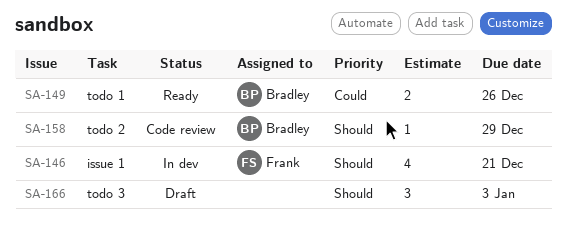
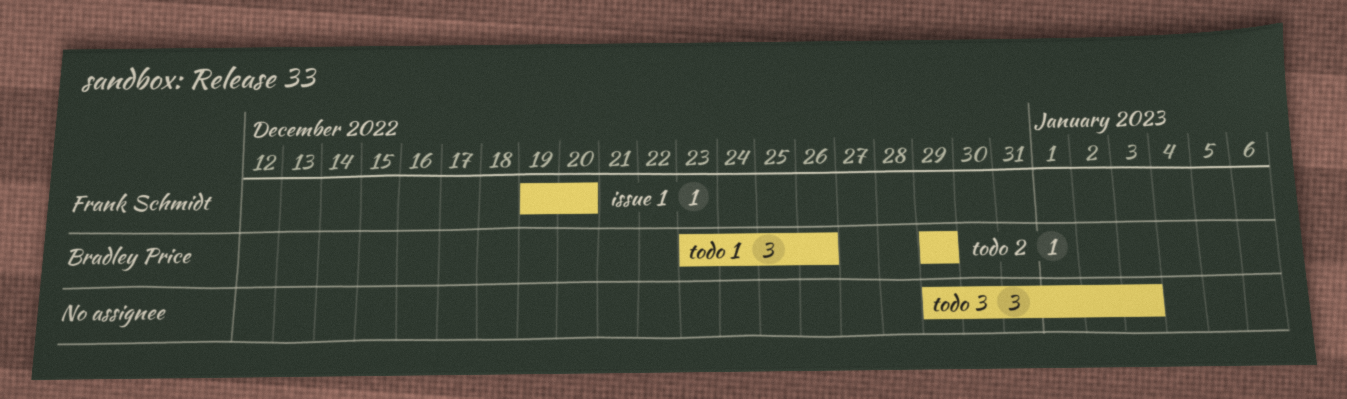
issue 1, estimate: 4 -> 1
issue 1, due: Dec 21 -> Dec 20
todo 1, estimate: 2 -> 3

